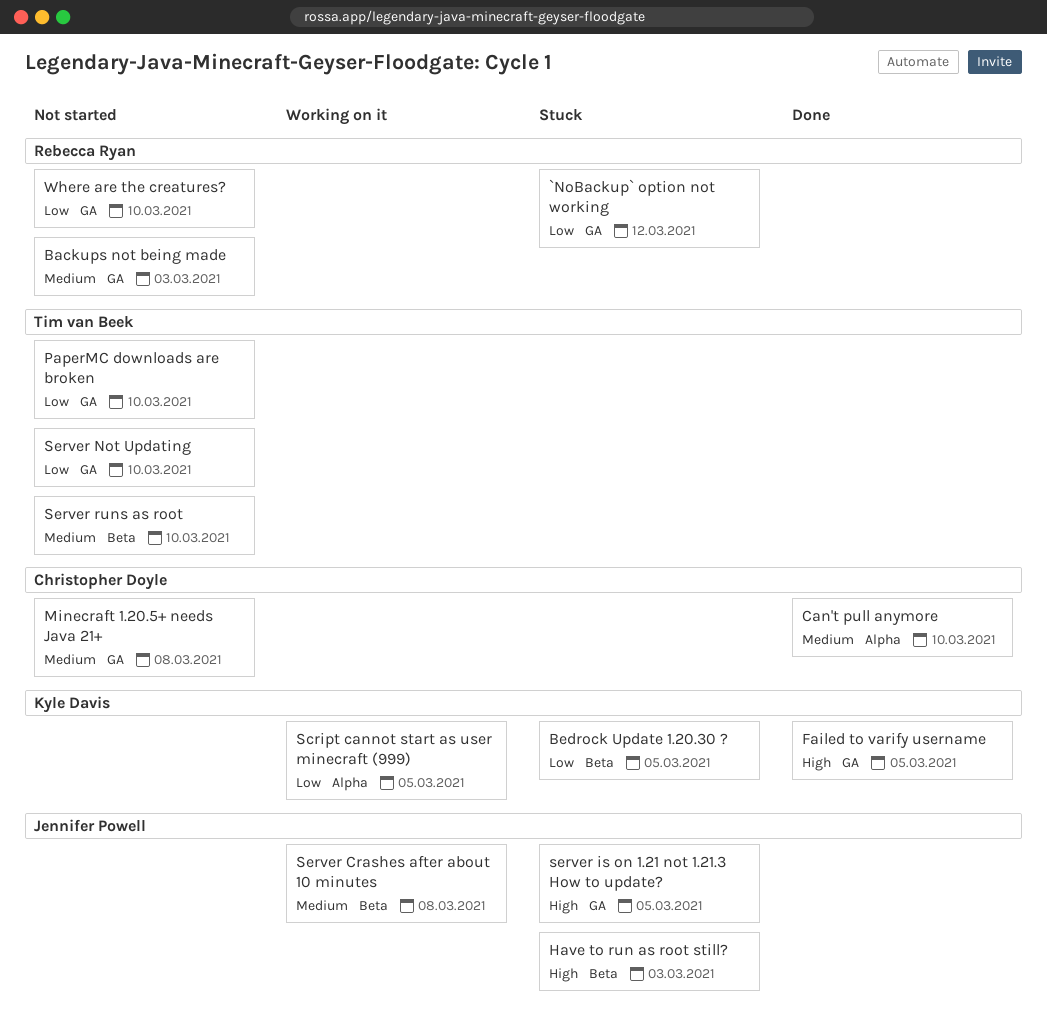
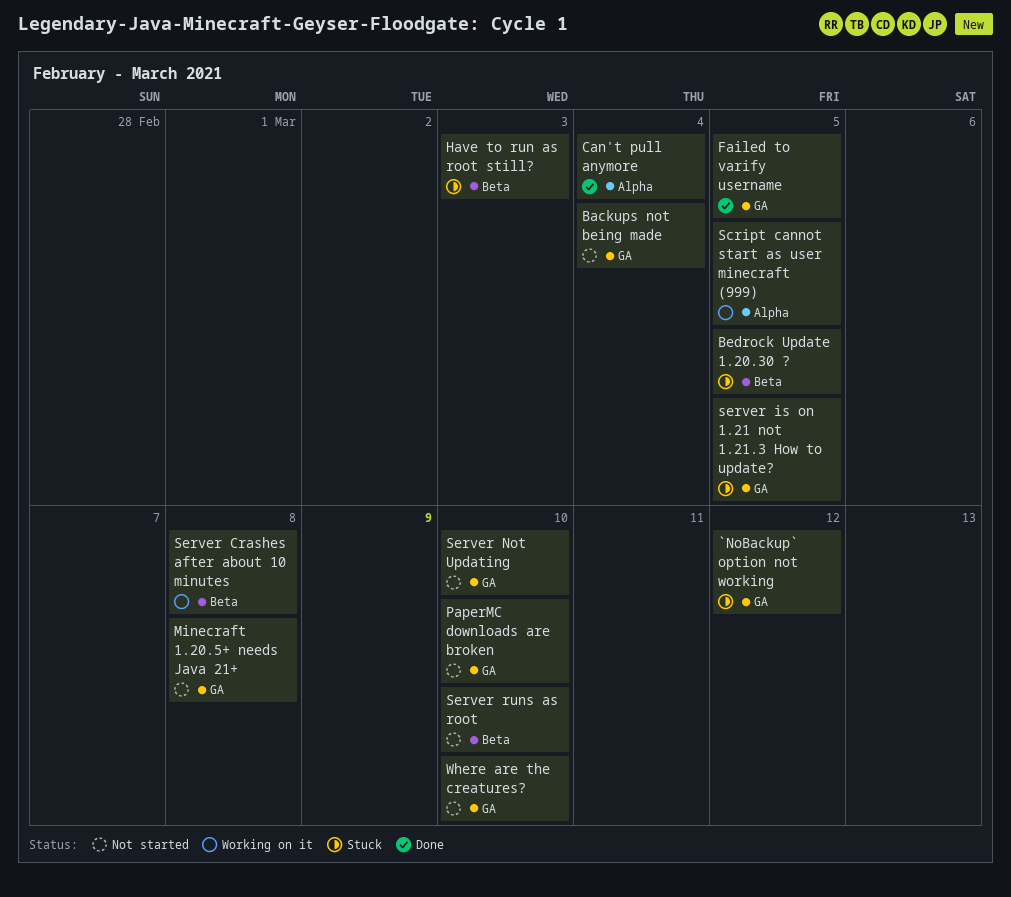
Backups not being made, due: Mar 3 -> Mar 4
Can't pull anymore, due: Mar 10 -> Mar 4

